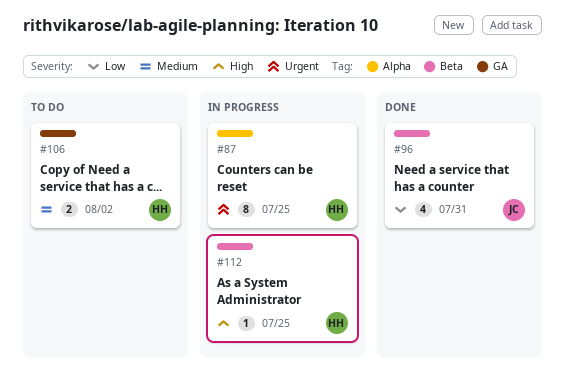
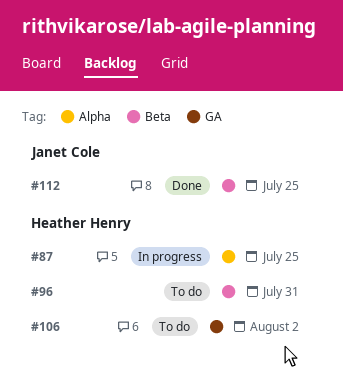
#96, status: Done -> To do
#96, owner: Janet Cole -> Heather Henry
#112, status: In progress -> Done
#112, owner: Heather Henry -> Janet Cole

